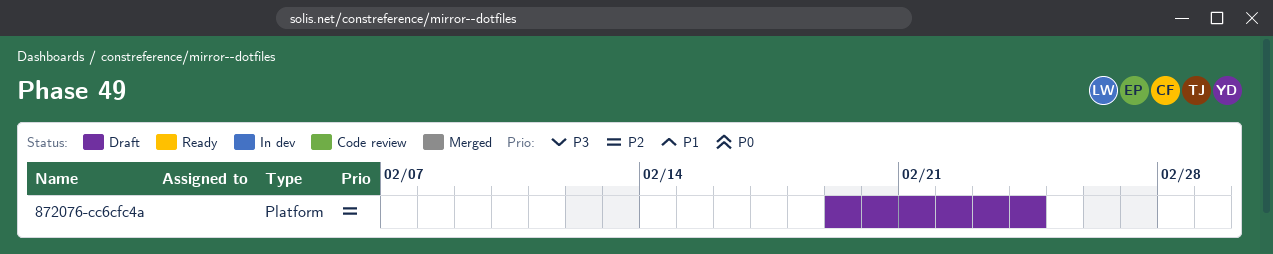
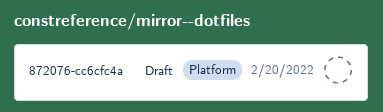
872076-cc6cfc4a, due: Feb 24 -> Feb 20

